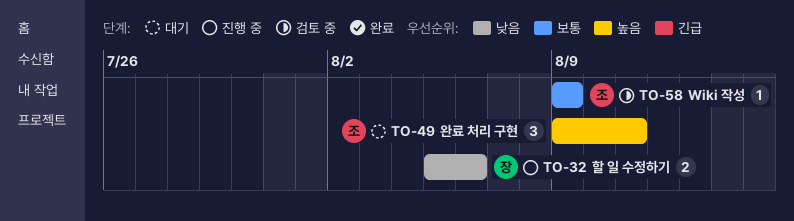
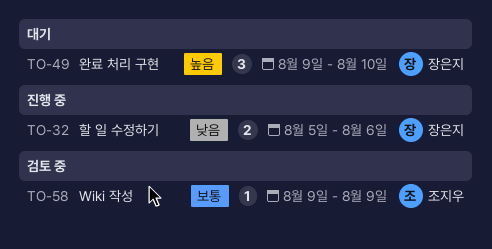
TO-49, owner: 조지우 -> 장은지
TO-49, due: Aug 11 -> Aug 10

